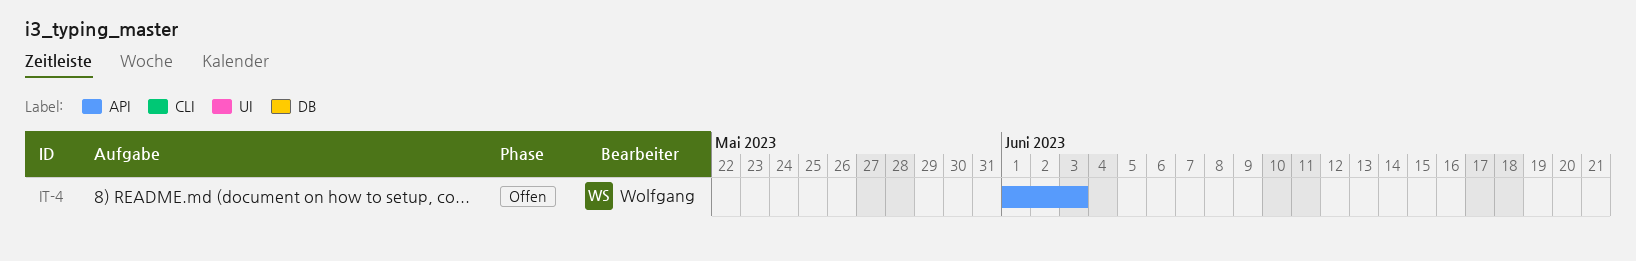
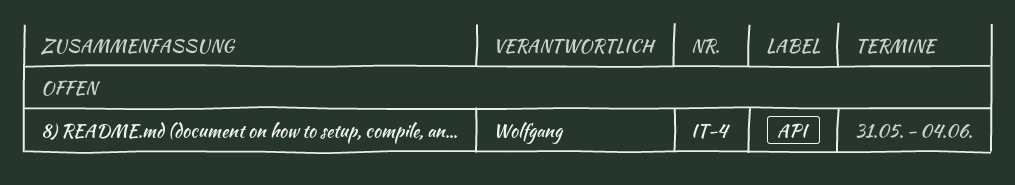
IT-4, start: Jun 1 -> May 31
IT-4, due: Jun 3 -> Jun 4

